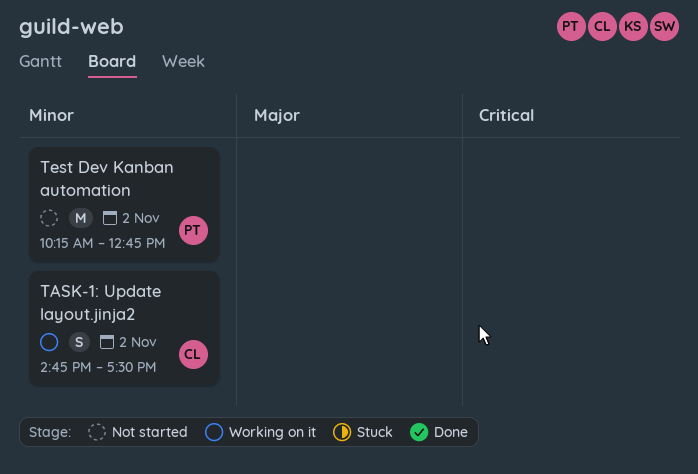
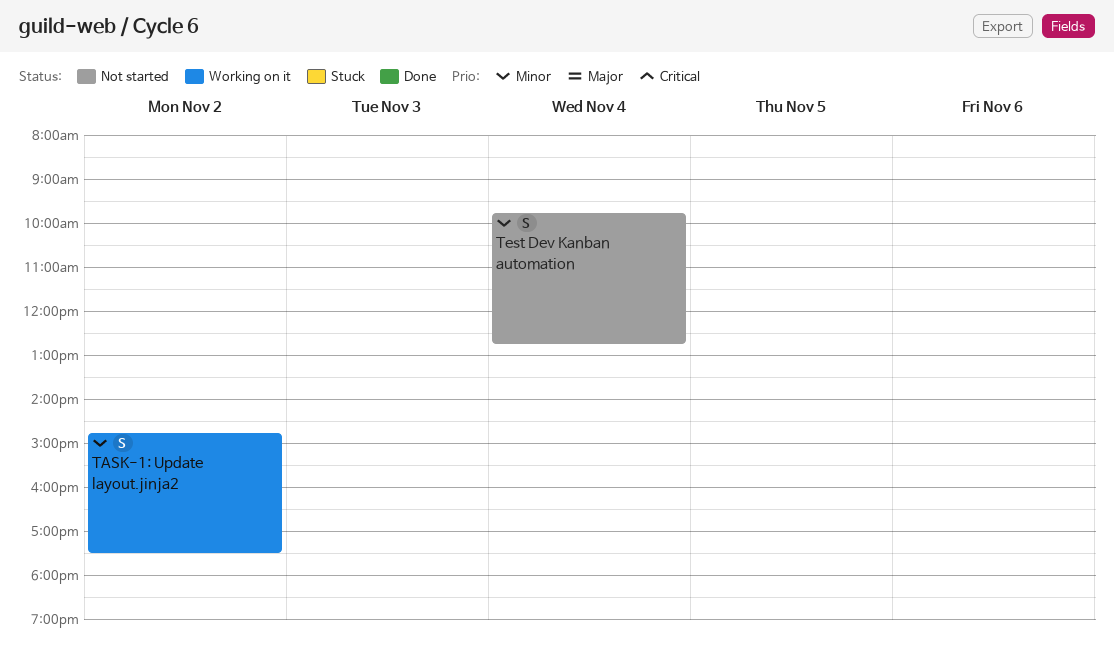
Test Dev Kanban automation, estimate: M -> S
Test Dev Kanban automation, day: Nov 2 -> Nov 4
Test Dev Kanban automation, begins: 10:15 -> 09:45

